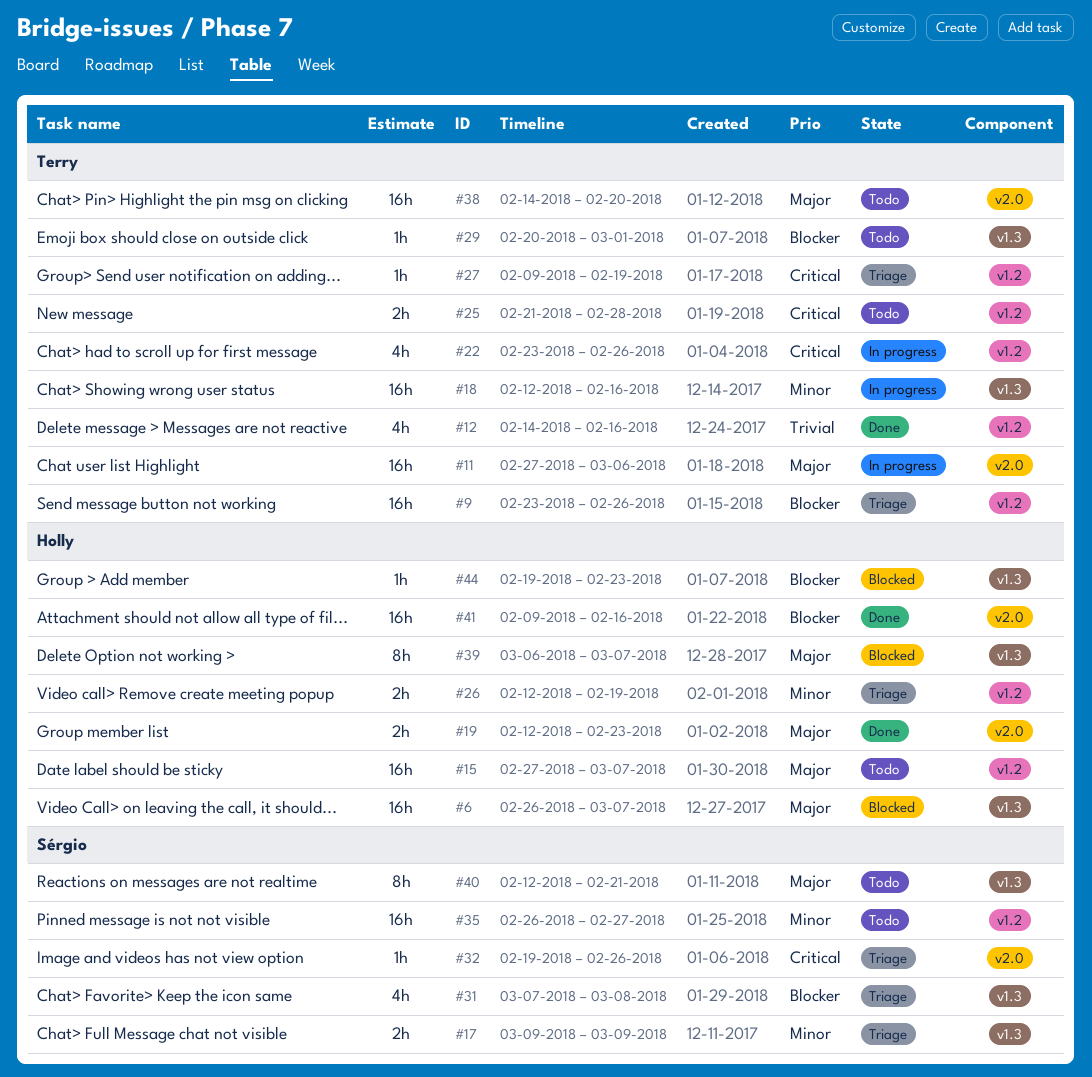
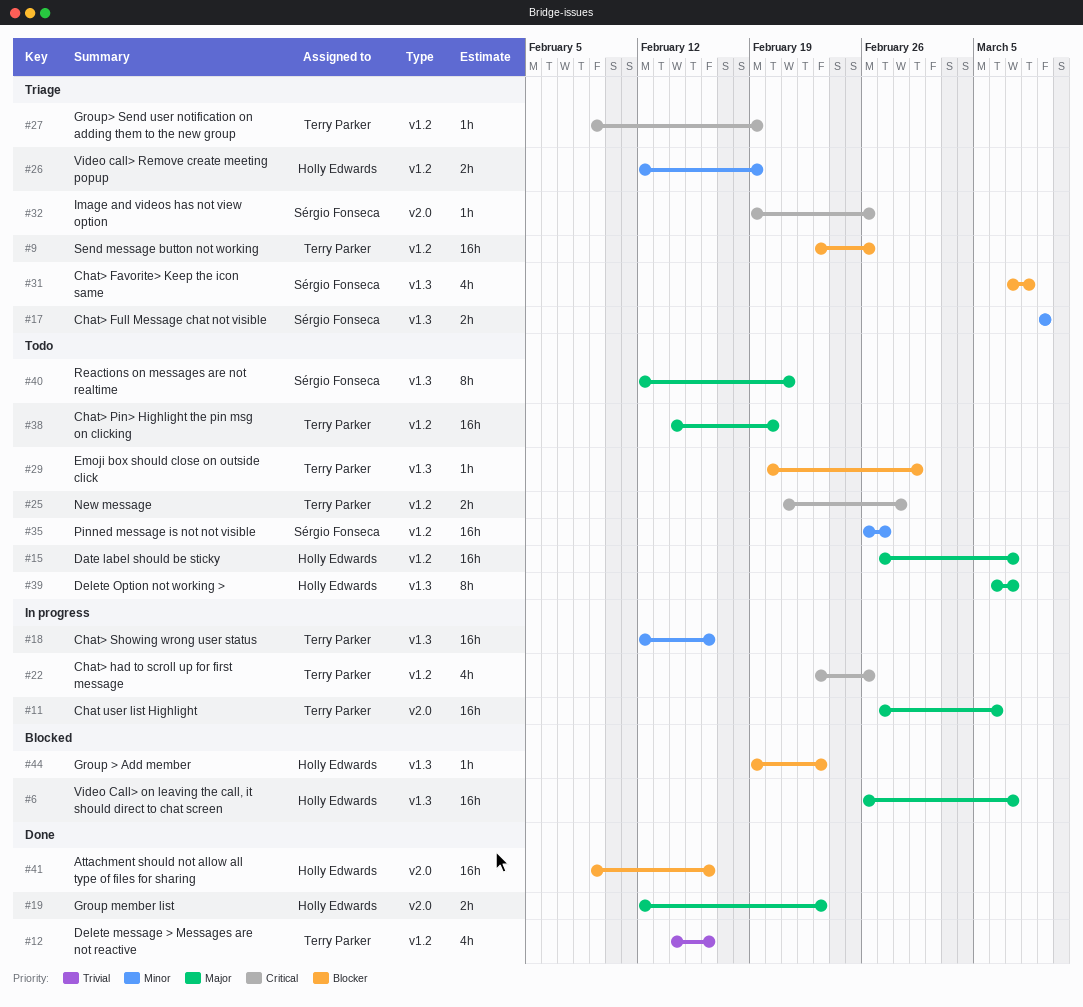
#38, label: v2.0 -> v1.2
#39, status: Blocked -> Todo

